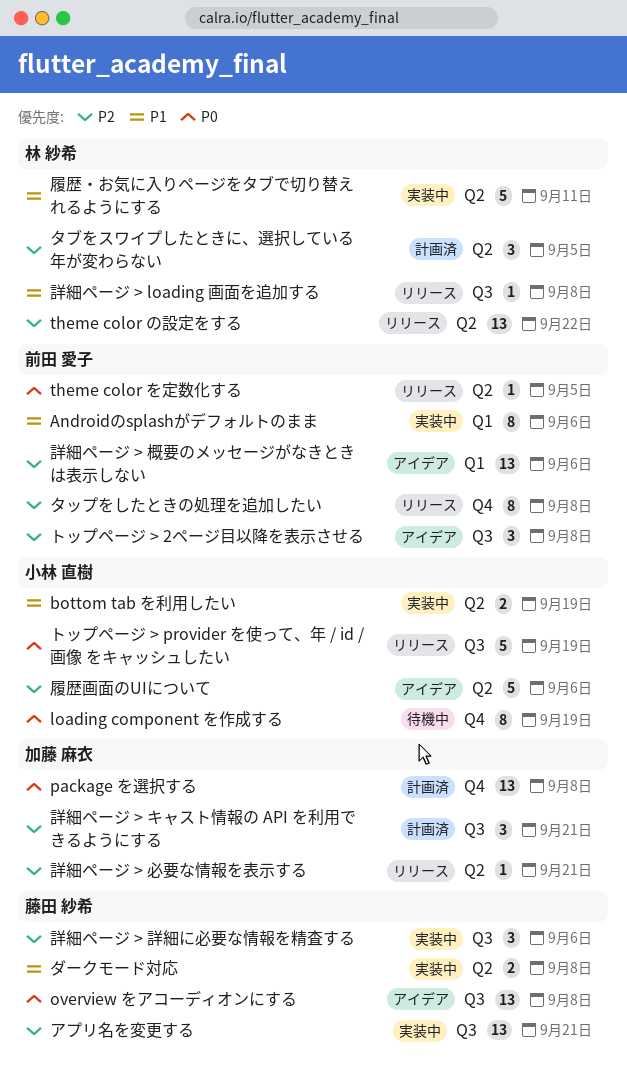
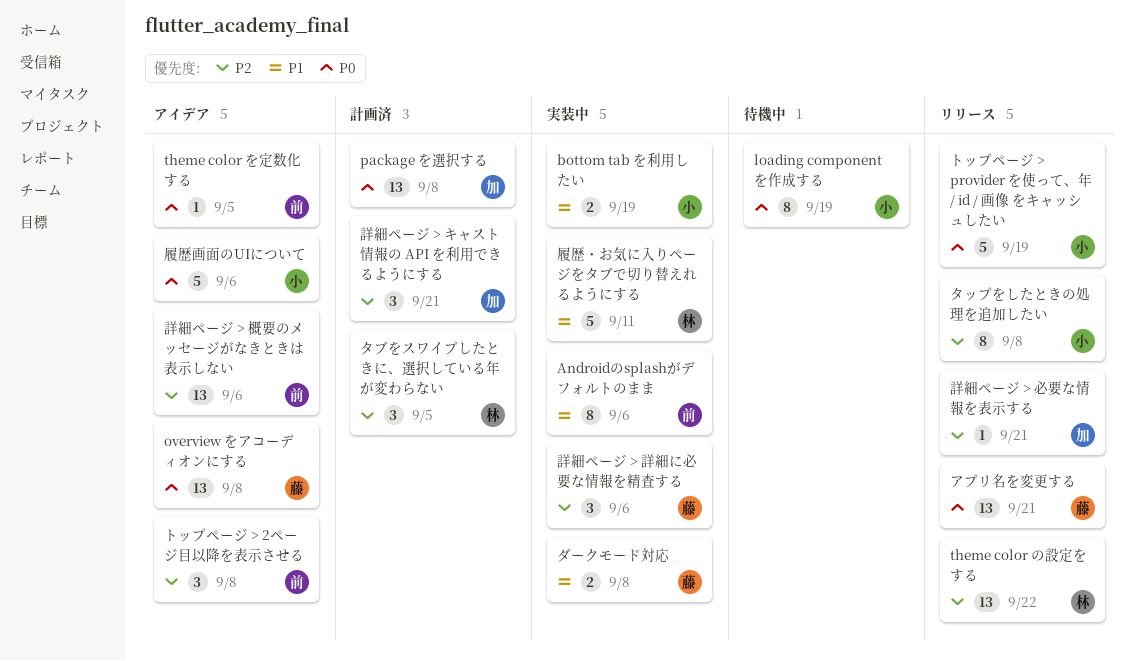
theme color を定数化する, status: リリース -> アイデア
アプリ名を変更する, status: 実装中 -> リリース
アプリ名を変更する, priority: P2 -> P0
タップをしたときの処理を追加したい, owner: 前田 愛子 -> 小林 直樹
履歴画面のUIについて, priority: P2 -> P0
詳細ページ > loading 画面を追加する: present -> none

